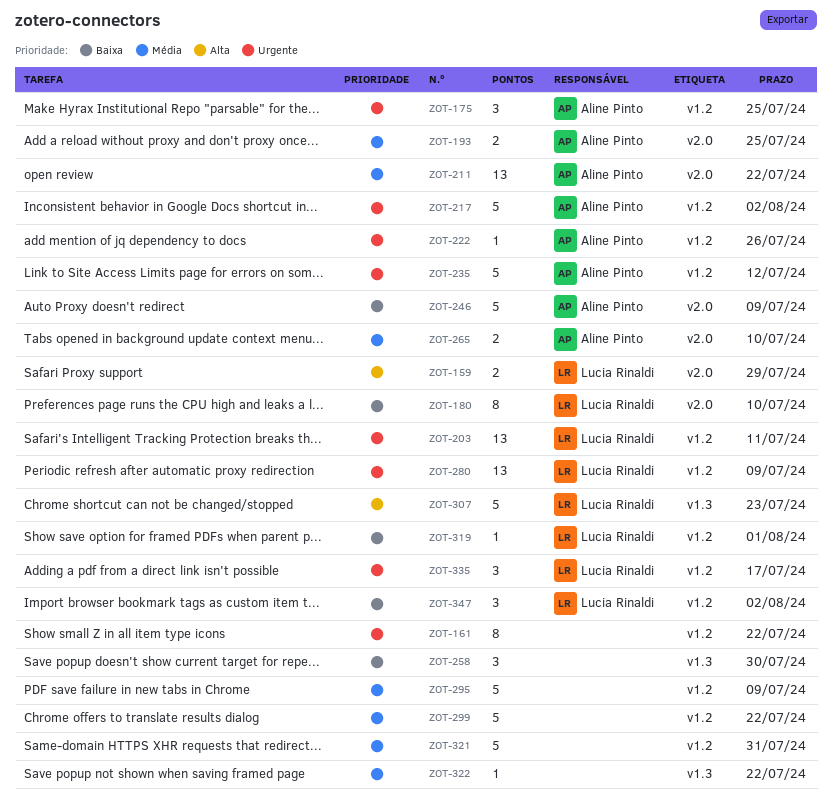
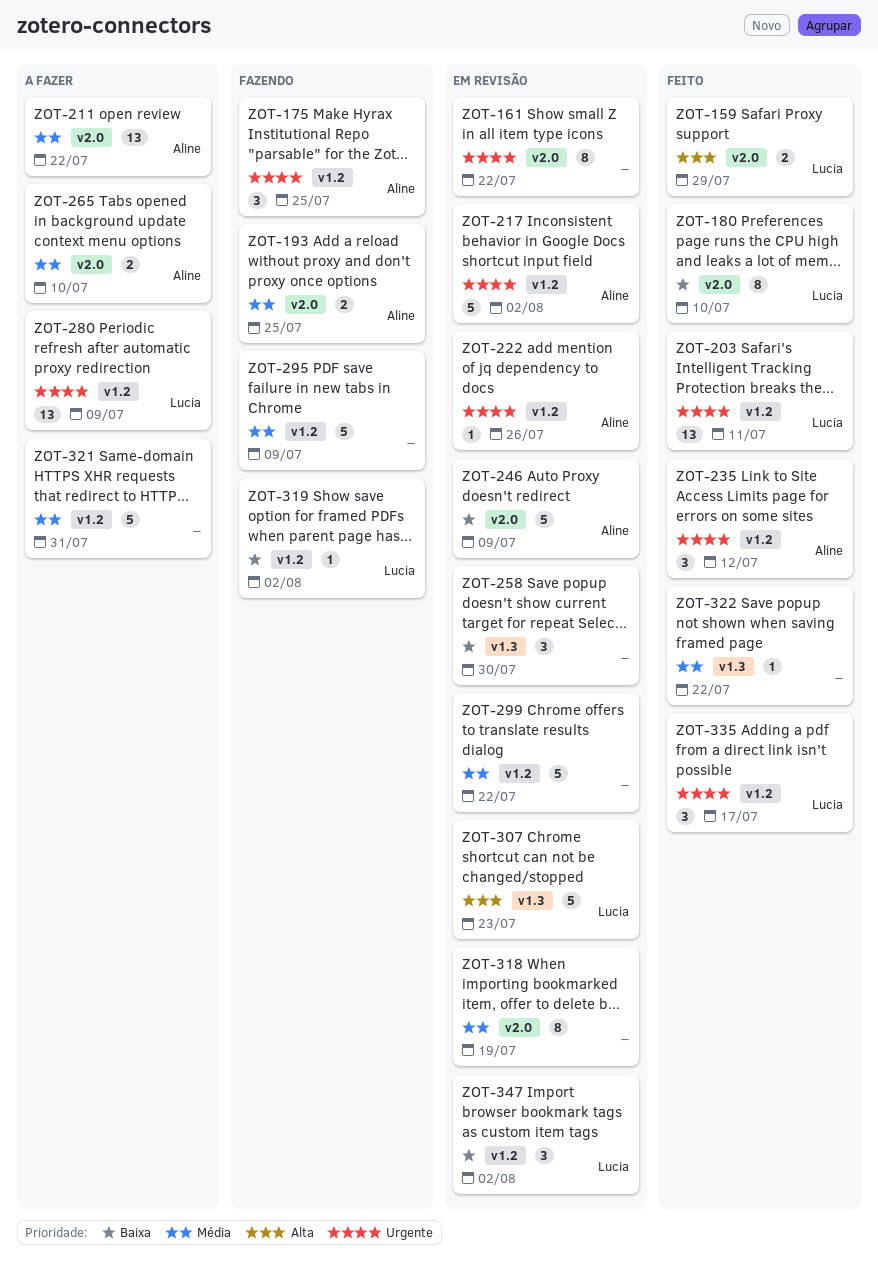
ZOT-161, label: v1.2 -> v2.0
ZOT-235, estimate: 5 -> 3
ZOT-318: none -> present
ZOT-319, due: Aug 1 -> Aug 2

